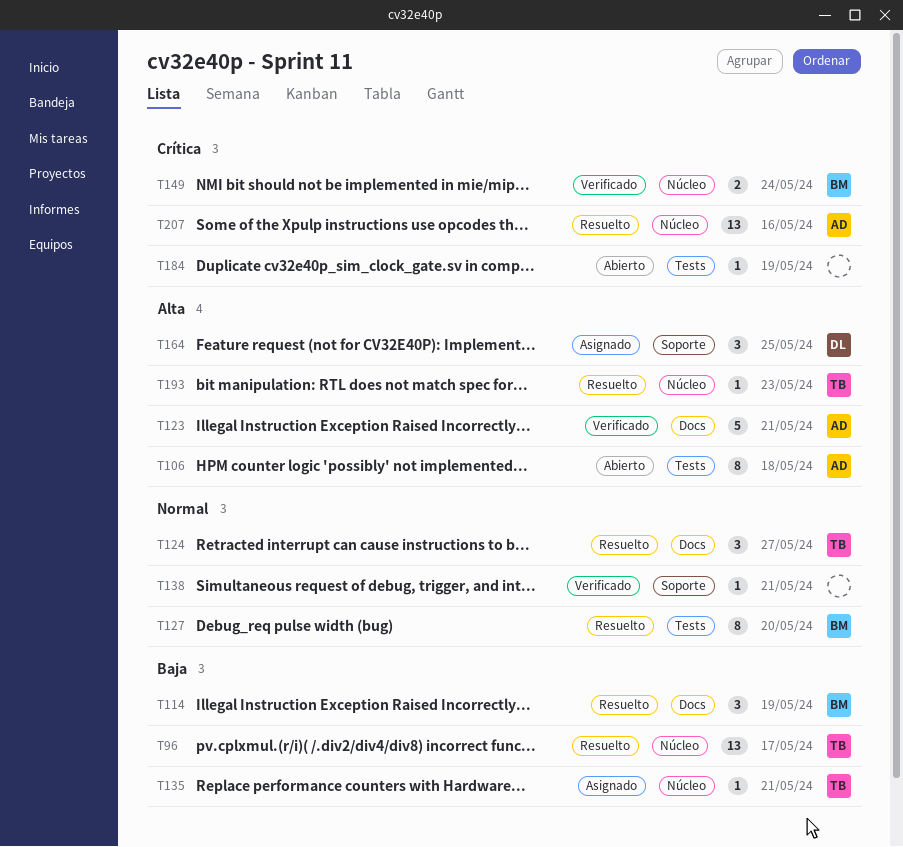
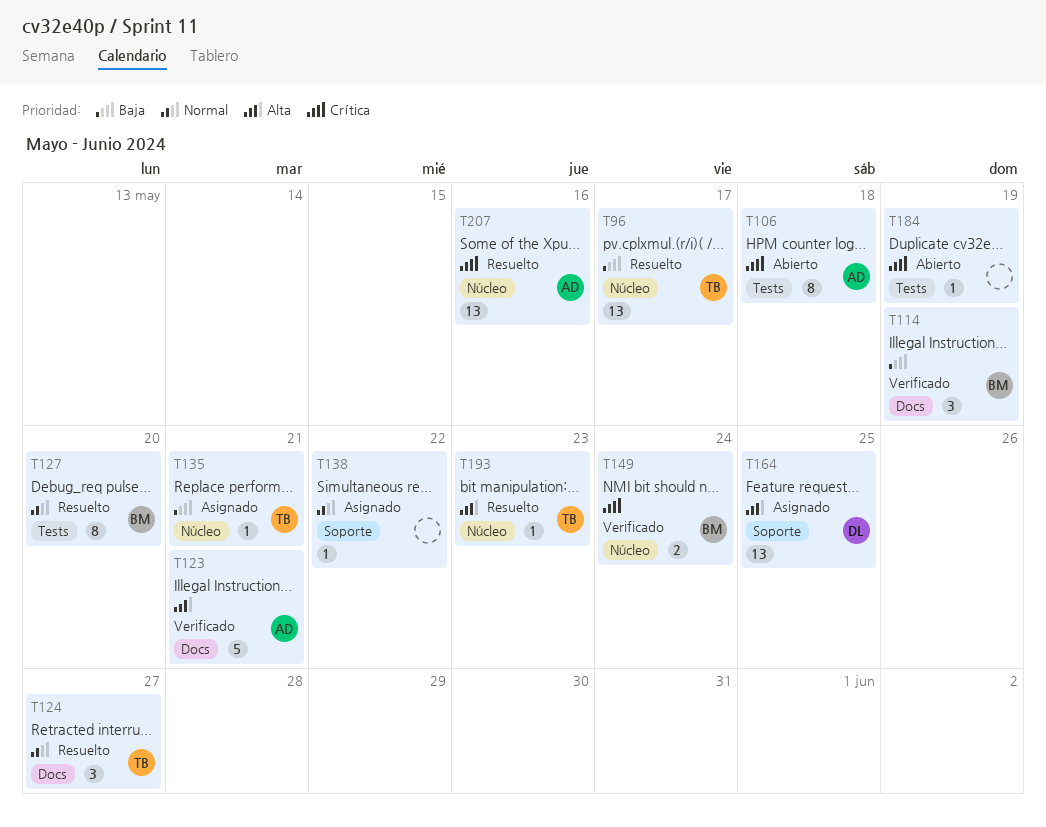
T106, priority: Alta -> Crítica
T114, status: Resuelto -> Verificado
T138, status: Verificado -> Asignado
T138, due: May 21 -> May 22
T164, estimate: 3 -> 13

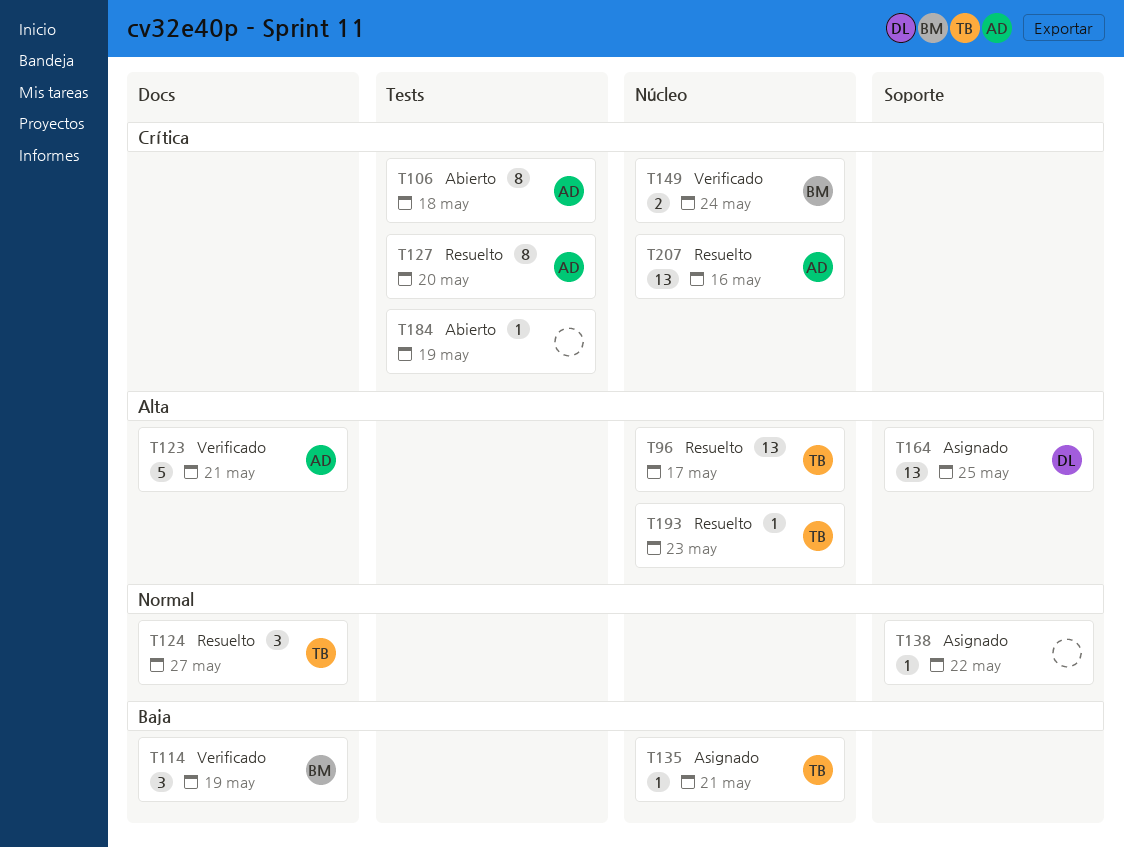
T96, priority: Baja -> Alta
T127, owner: BM -> AD
T127, priority: Normal -> Crítica

